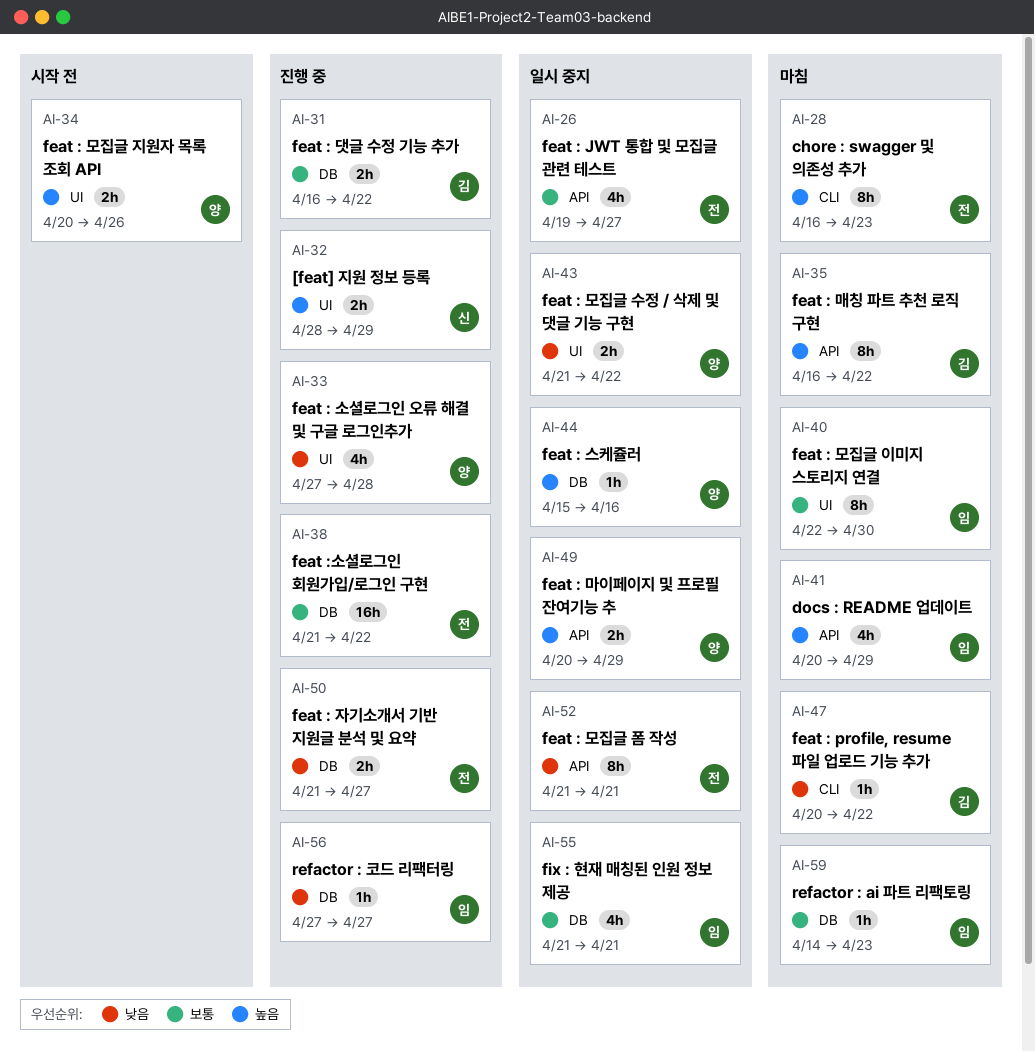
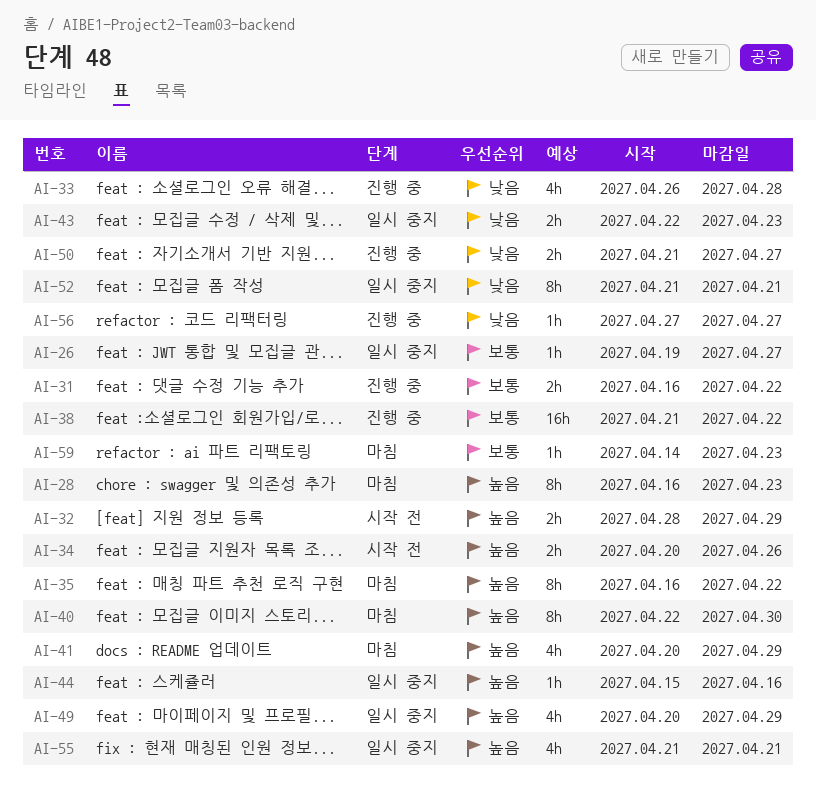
AI-26, estimate: 4h -> 1h
AI-32, status: 진행 중 -> 시작 전
AI-33, start: Apr 27 -> Apr 26
AI-40, priority: 보통 -> 높음
AI-43, start: Apr 21 -> Apr 22
AI-43, due: Apr 22 -> Apr 23
AI-47: present -> none
AI-49, estimate: 2h -> 4h
AI-55, priority: 보통 -> 높음

